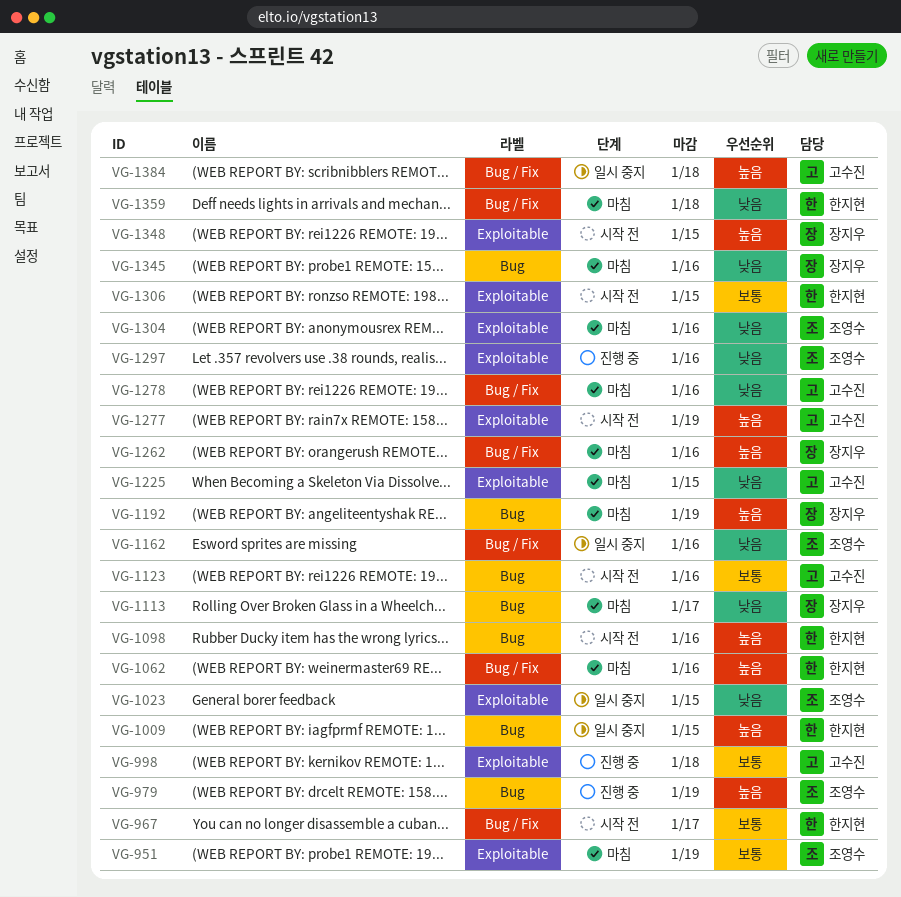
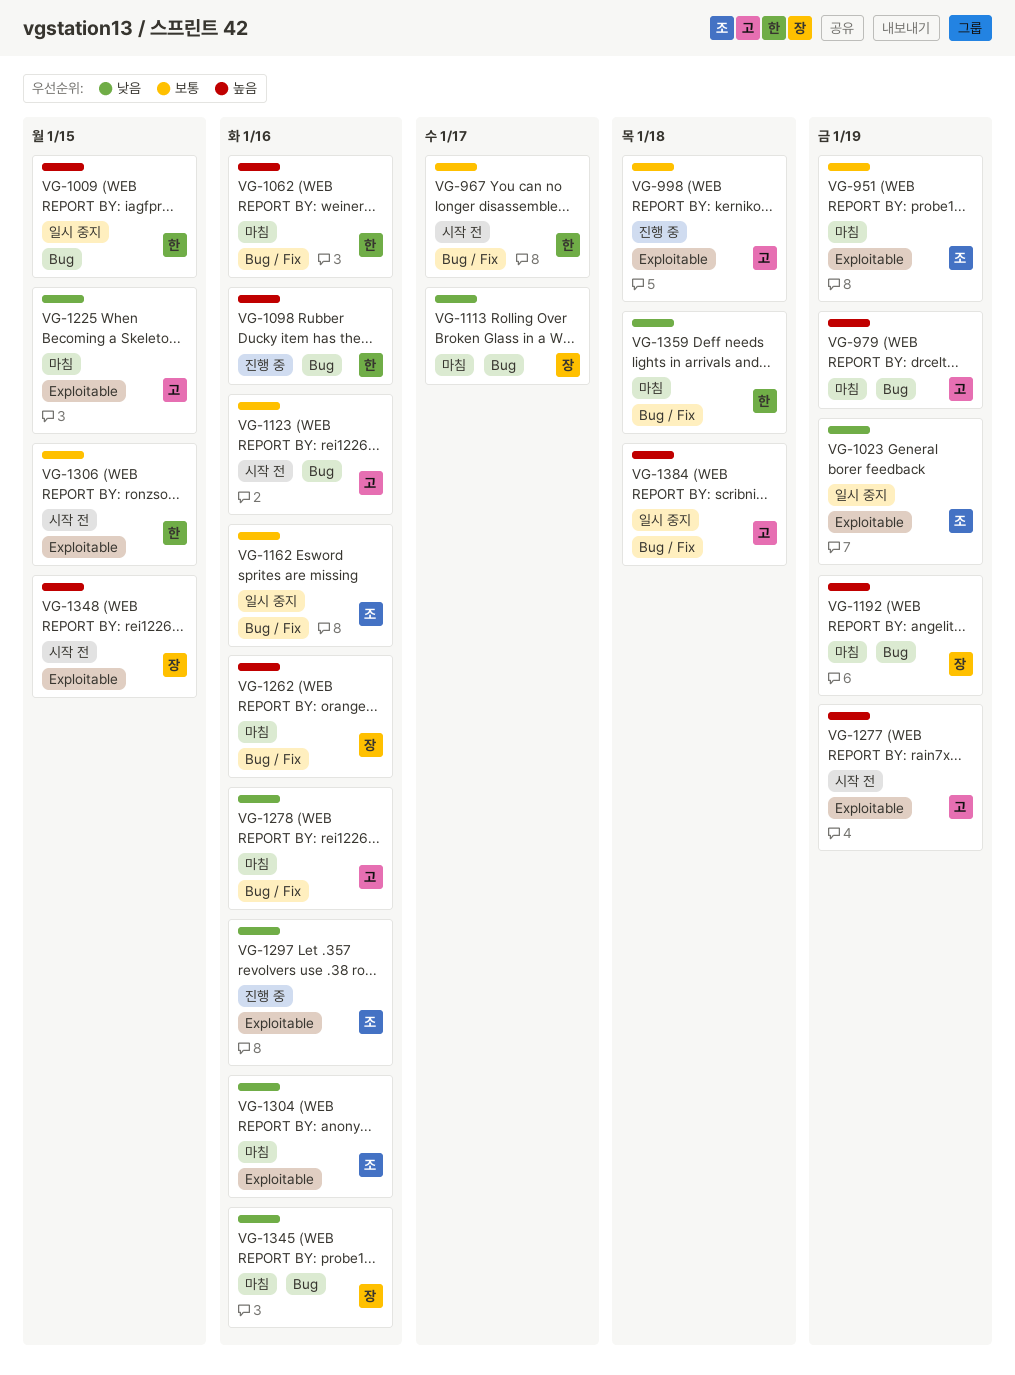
VG-979, status: 진행 중 -> 마침
VG-979, owner: 조영수 -> 고수진
VG-1023, due: Jan 15 -> Jan 19
VG-1098, status: 시작 전 -> 진행 중
VG-1162, priority: 낮음 -> 보통

